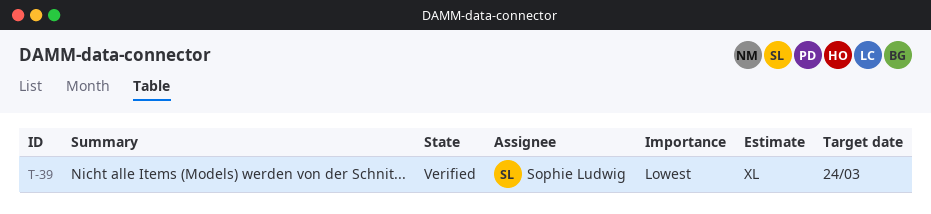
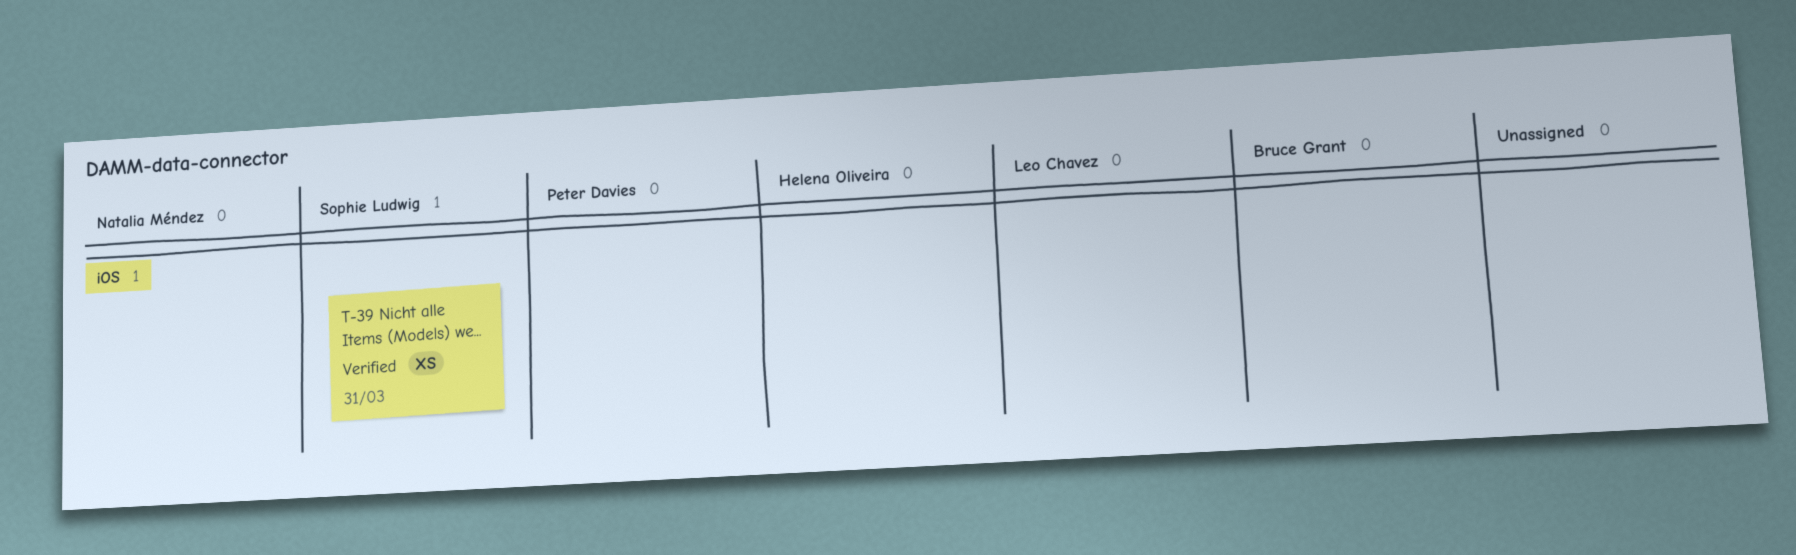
T-39, estimate: XL -> XS
T-39, due: Mar 24 -> Mar 31

